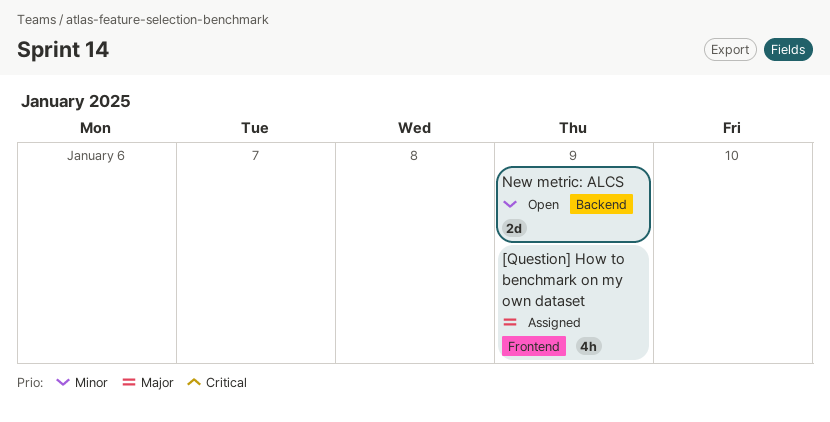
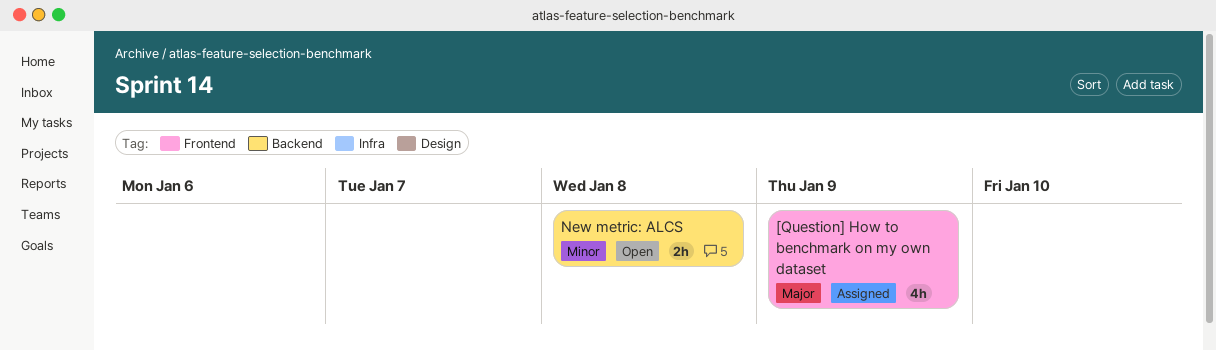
New metric: ALCS, estimate: 2d -> 2h
New metric: ALCS, due: Jan 9 -> Jan 8

